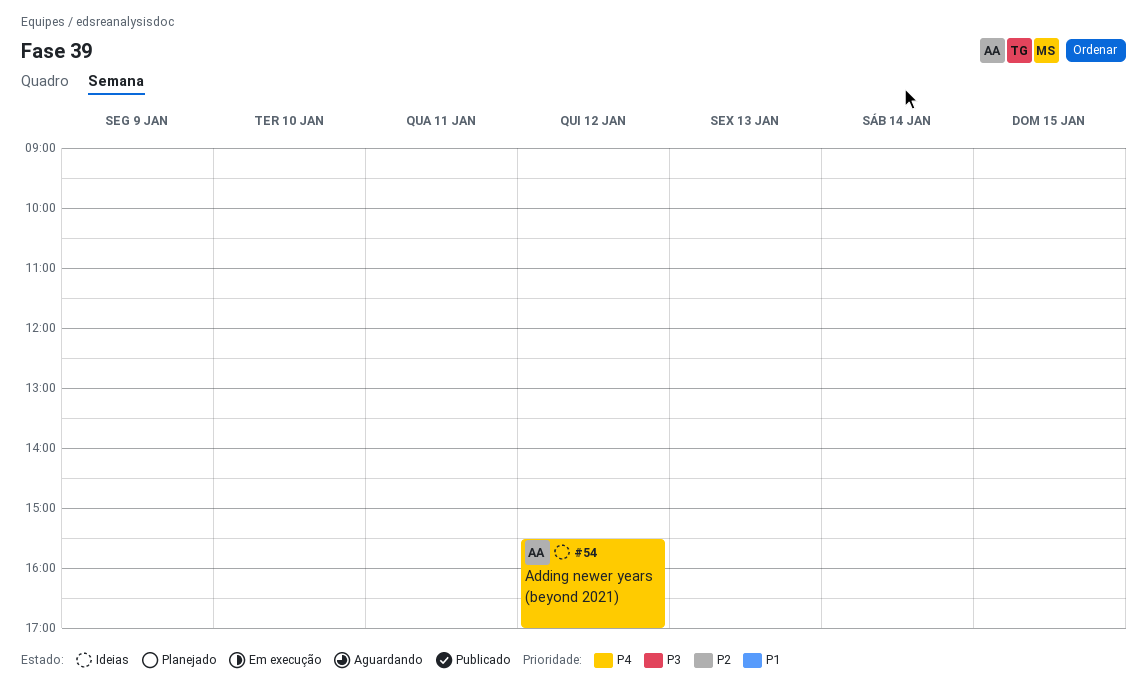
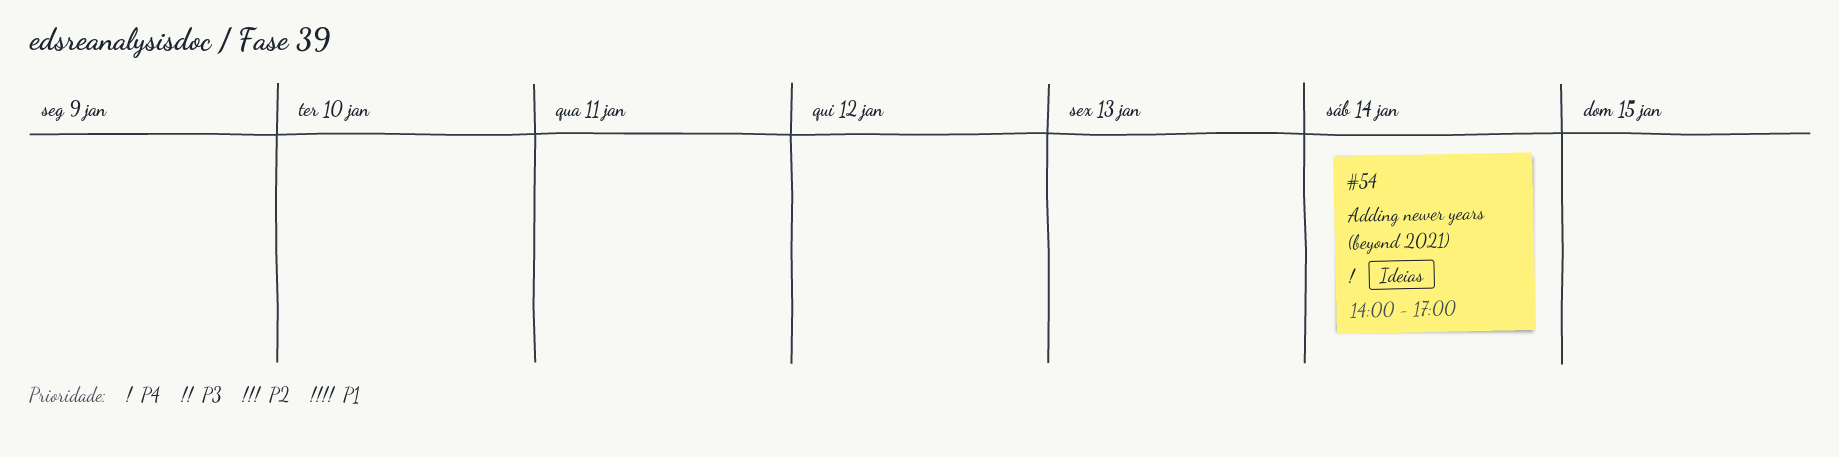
#54, day: Jan 12 -> Jan 14
#54, begins: 15:30 -> 14:00

